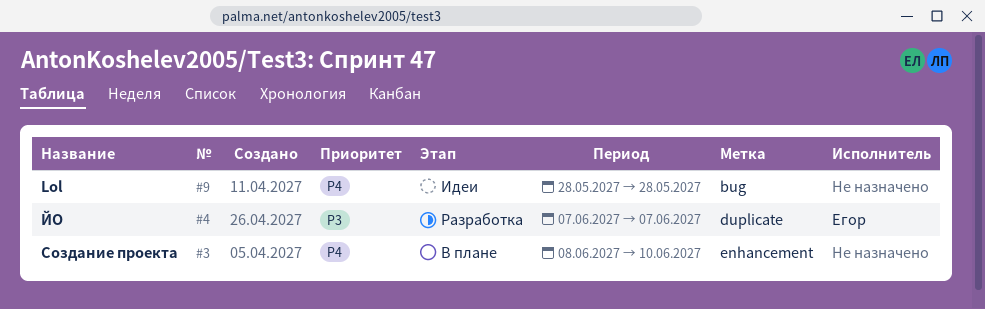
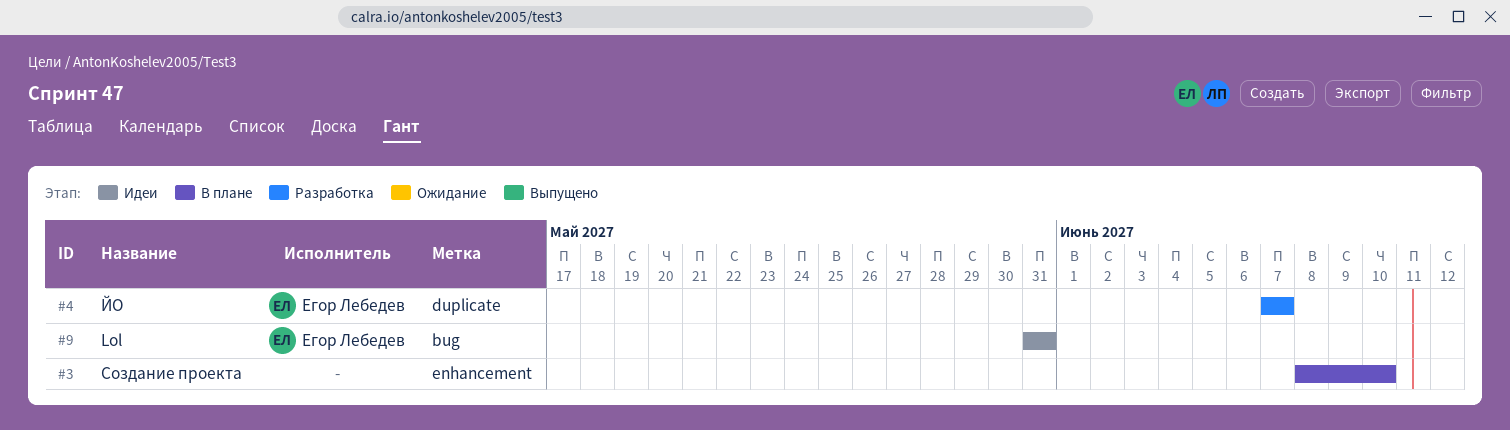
#9, owner: none -> Егор Лебедев
#9, start: May 28 -> May 31
#9, due: May 28 -> May 31

